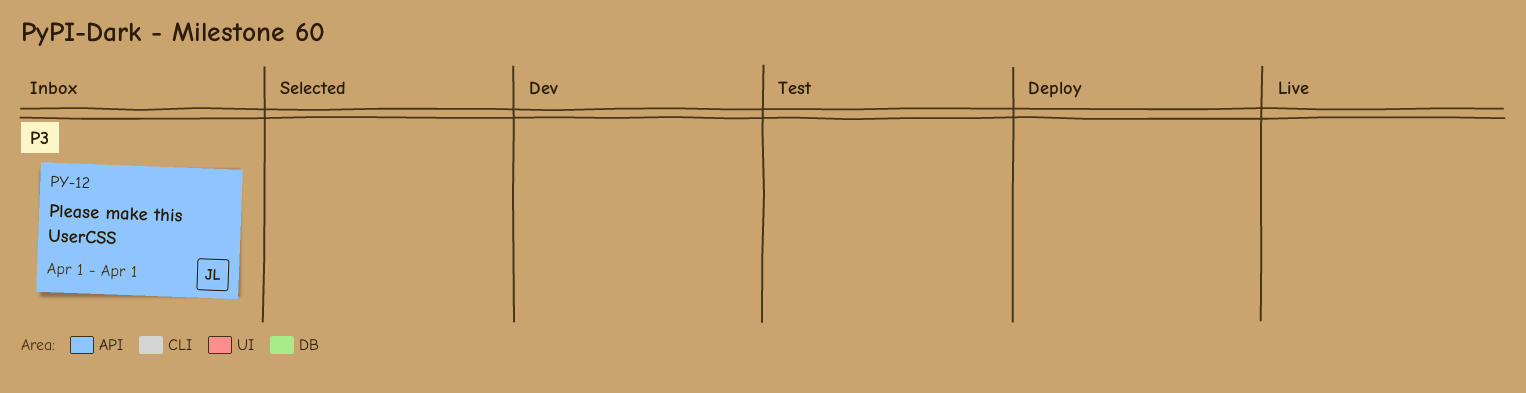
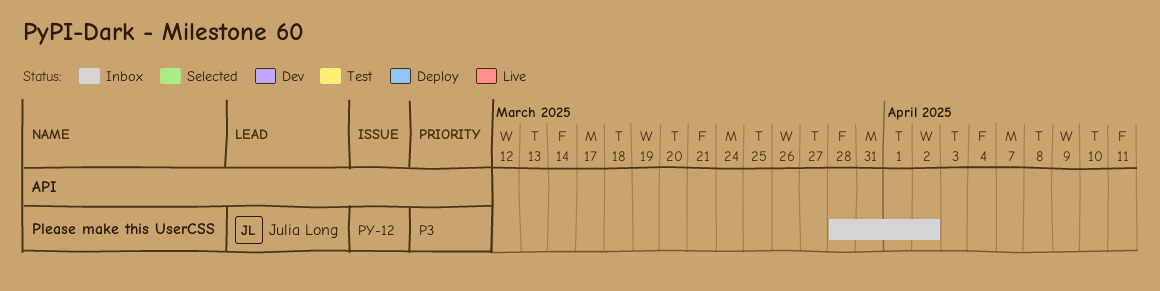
PY-12, start: Apr 1 -> Mar 28
PY-12, due: Apr 1 -> Apr 2

